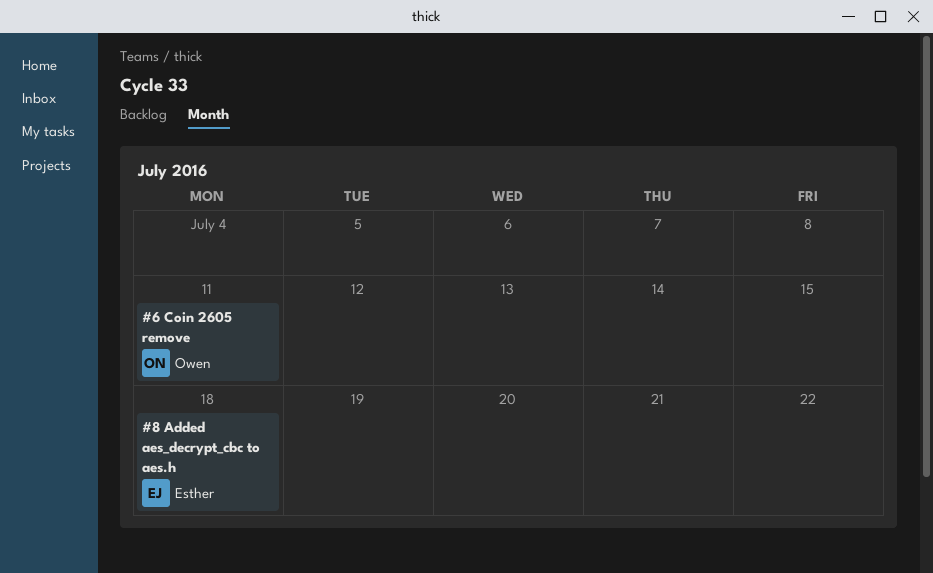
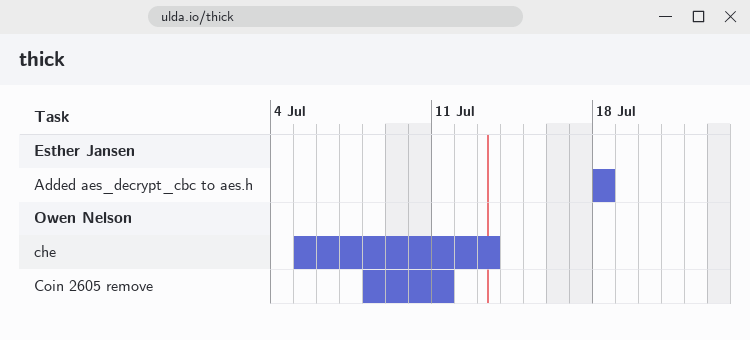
che: none -> present

